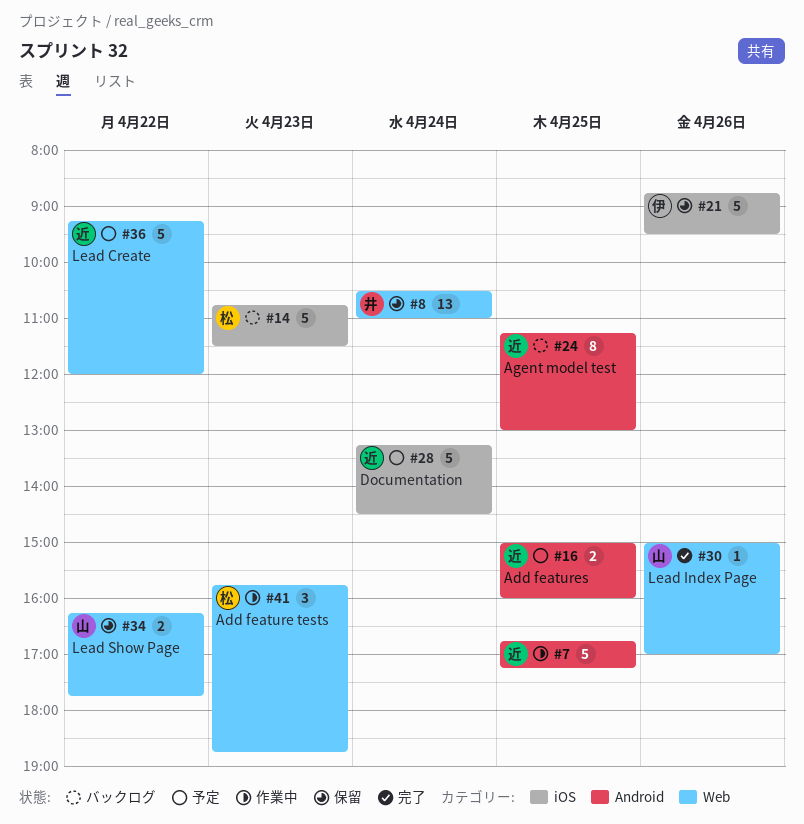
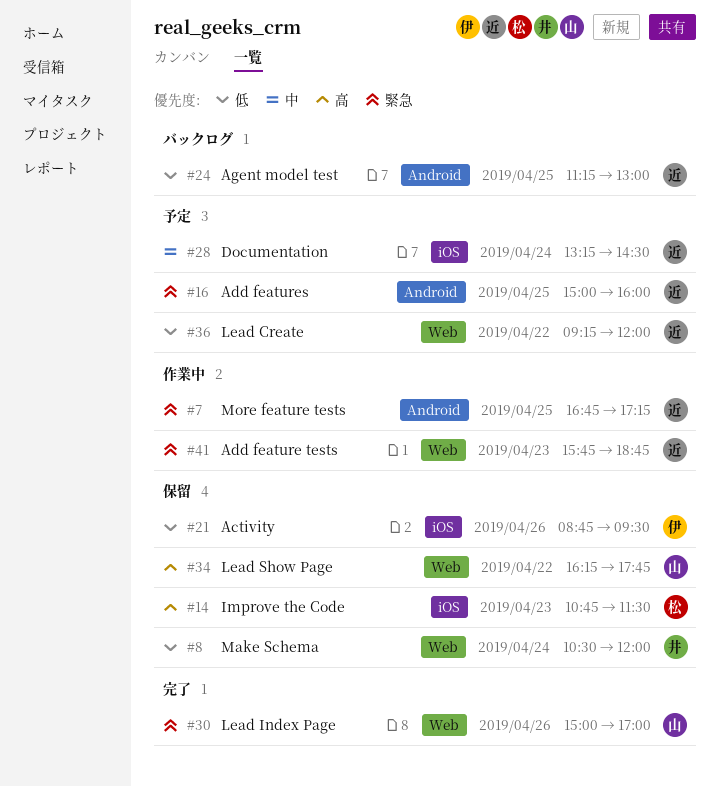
#8, ends: 11:00 -> 12:00
#14, status: バックログ -> 保留
#41, owner: 松 -> 近

